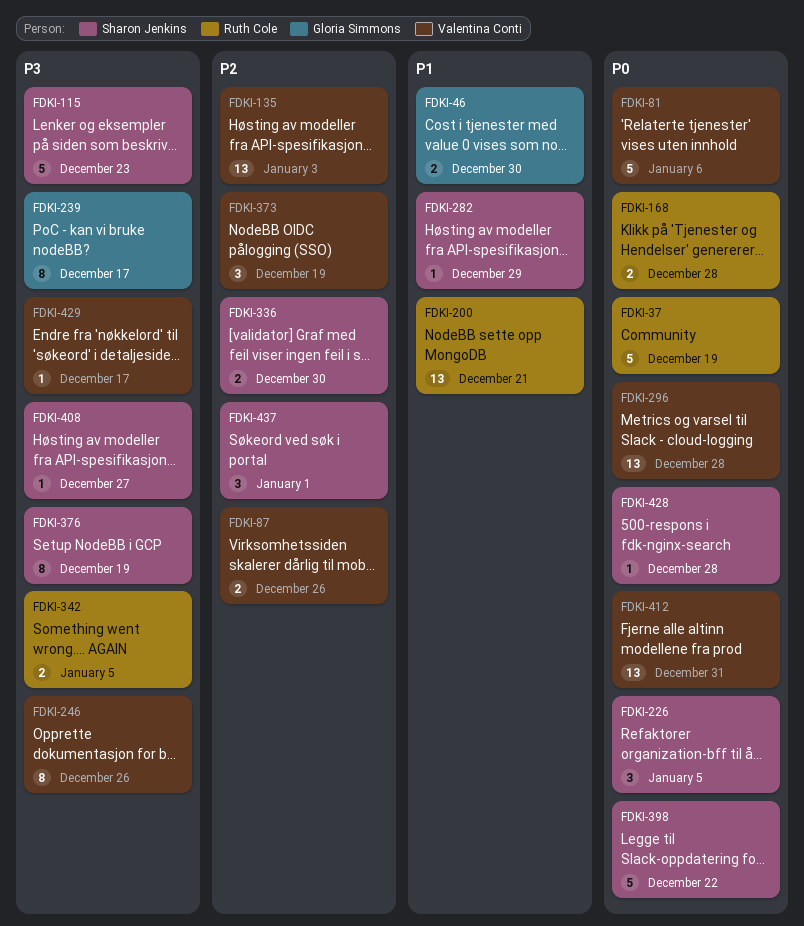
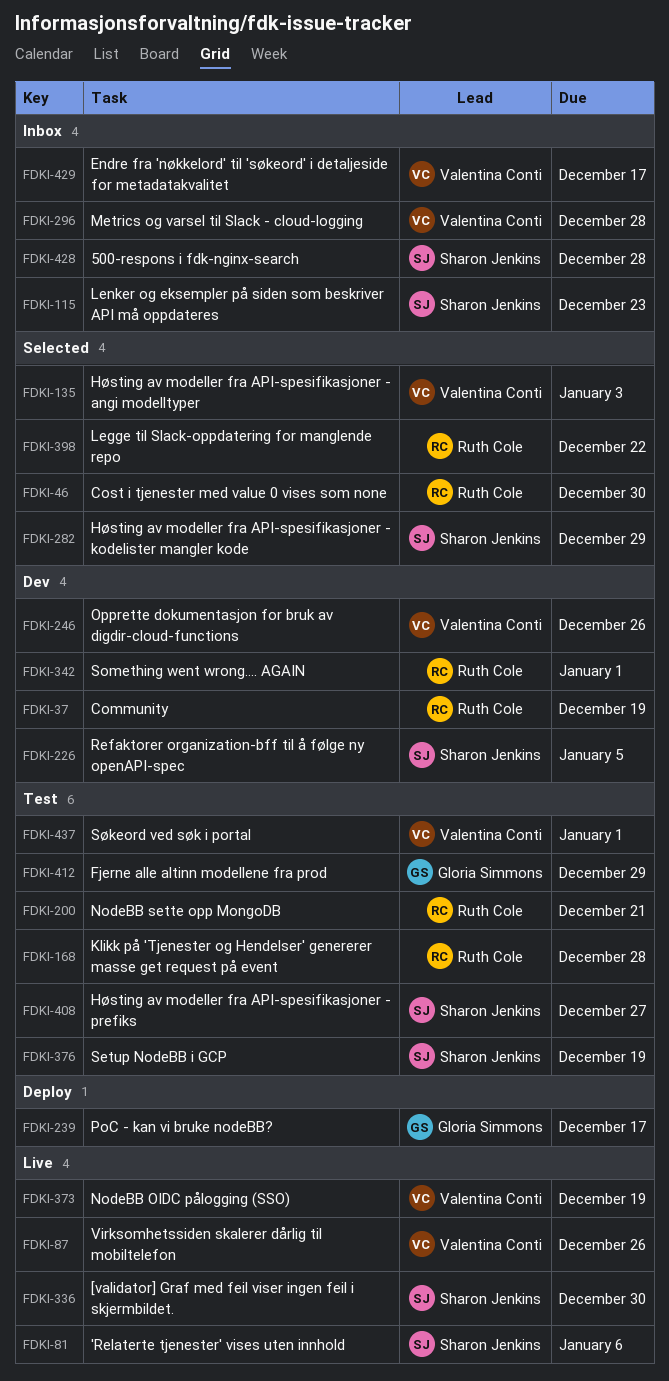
FDKI-46, owner: Gloria Simmons -> Ruth Cole
FDKI-81, owner: Valentina Conti -> Sharon Jenkins
FDKI-342, due: Jan 5 -> Jan 1
FDKI-398, owner: Sharon Jenkins -> Ruth Cole
FDKI-412, owner: Valentina Conti -> Gloria Simmons
FDKI-412, due: Dec 31 -> Dec 29
FDKI-437, owner: Sharon Jenkins -> Valentina Conti

